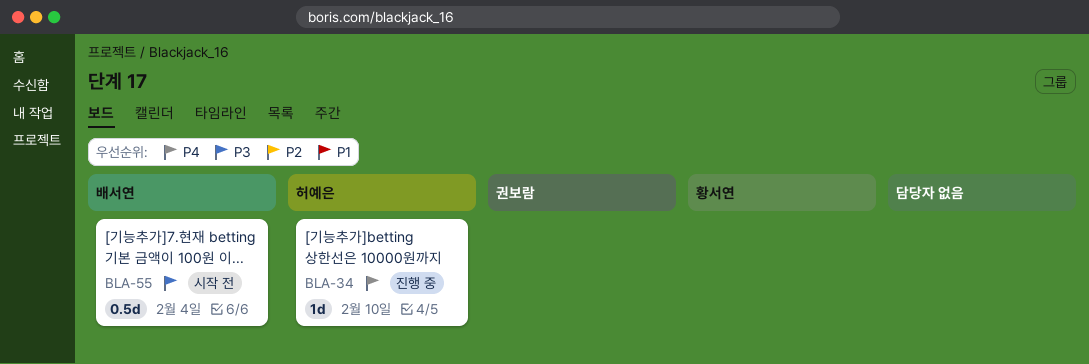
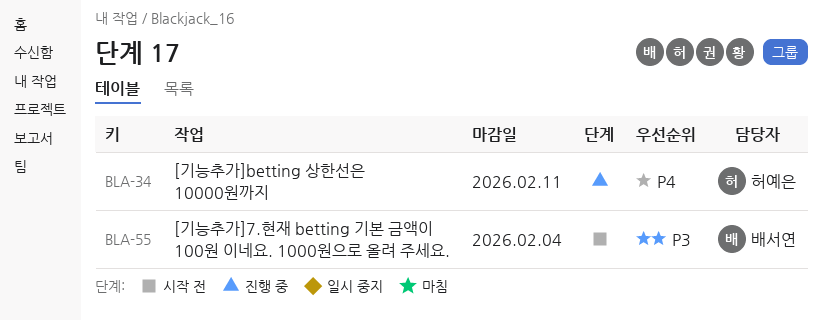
BLA-34, due: Feb 10 -> Feb 11

